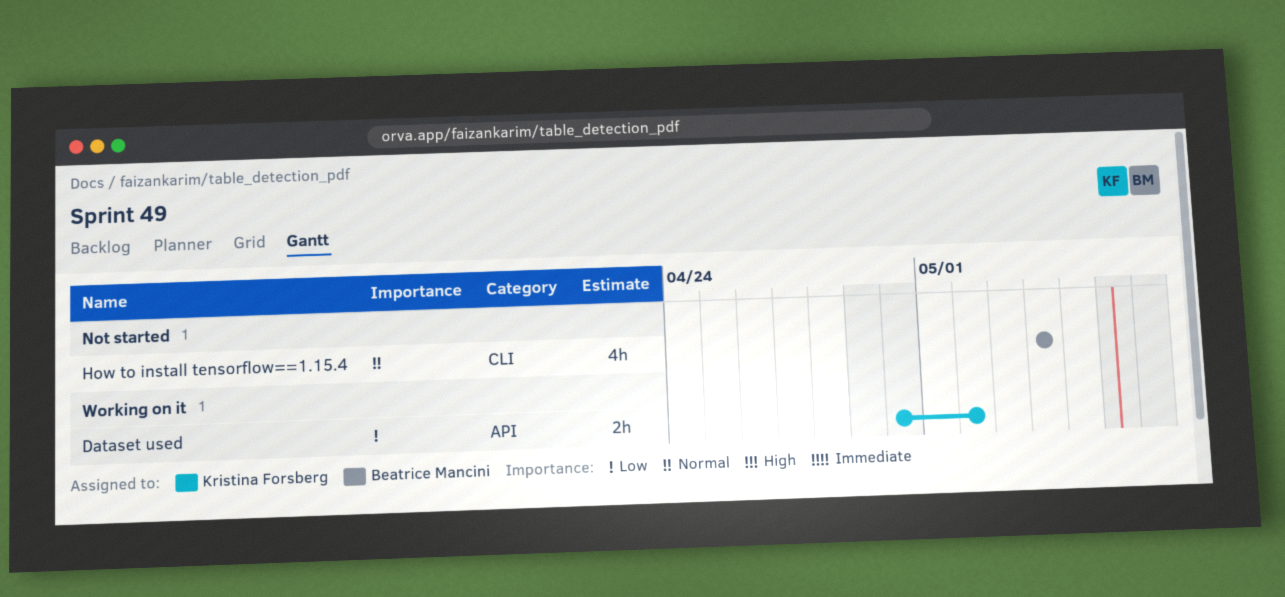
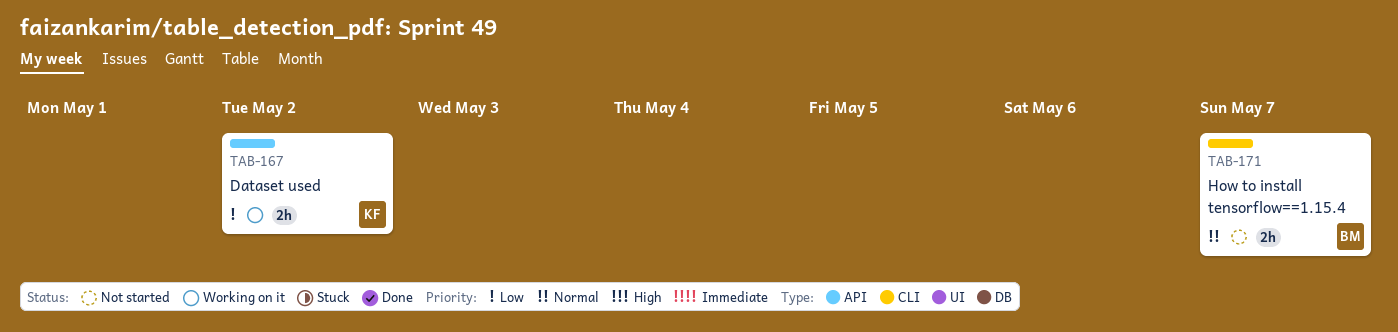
How to install tensorflow==1.15.4, estimate: 4h -> 2h
How to install tensorflow==1.15.4, due: May 4 -> May 7

